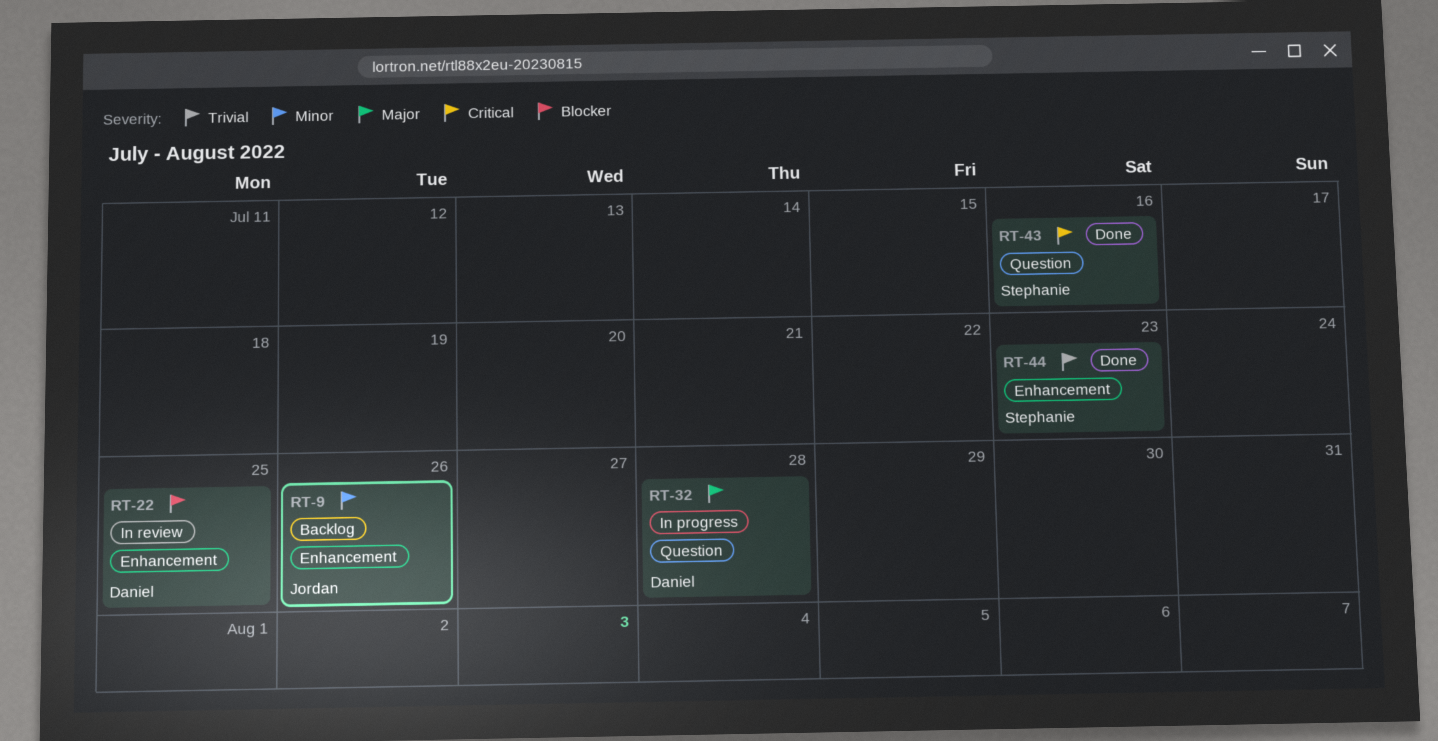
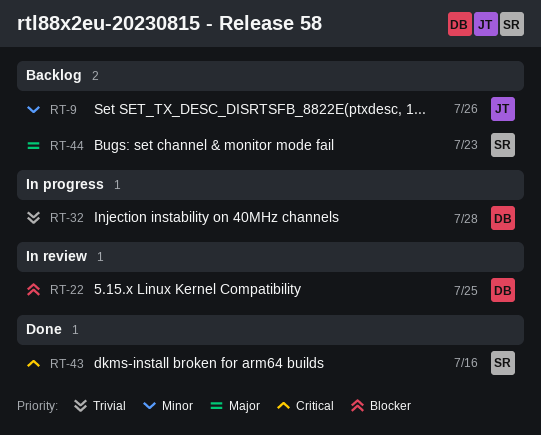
RT-32, priority: Major -> Trivial
RT-44, status: Done -> Backlog
RT-44, priority: Trivial -> Major

